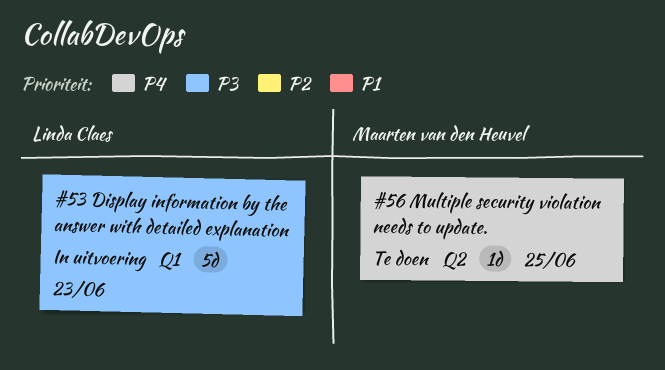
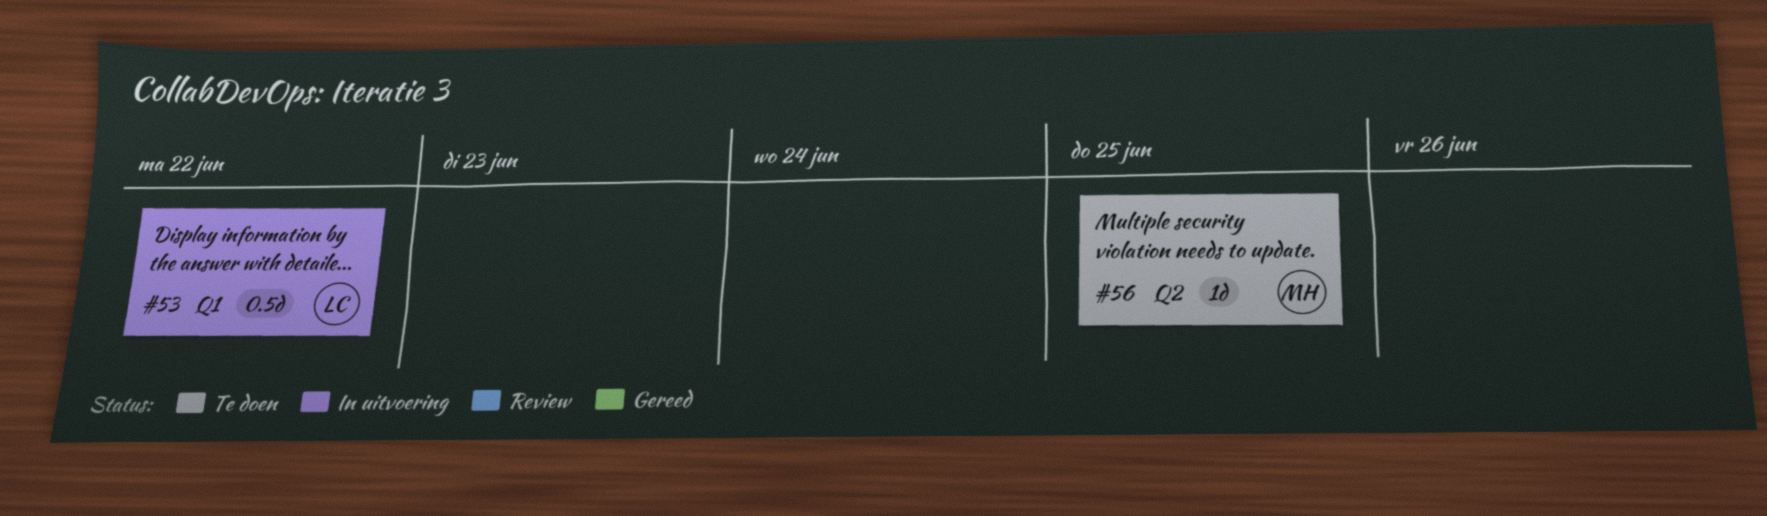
#53, estimate: 5d -> 0.5d
#53, due: Jun 23 -> Jun 22

